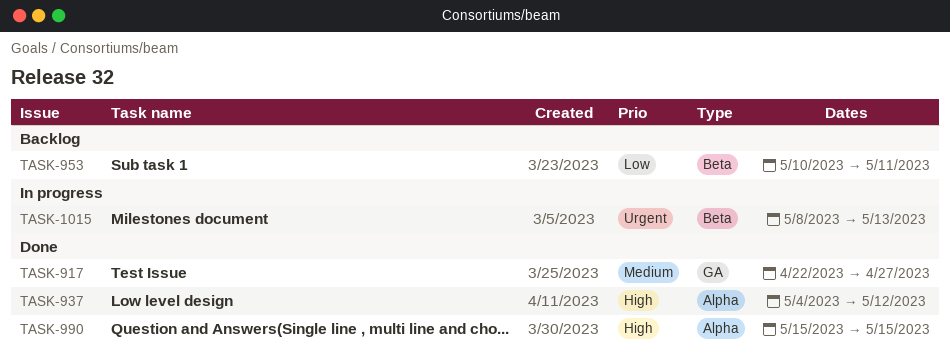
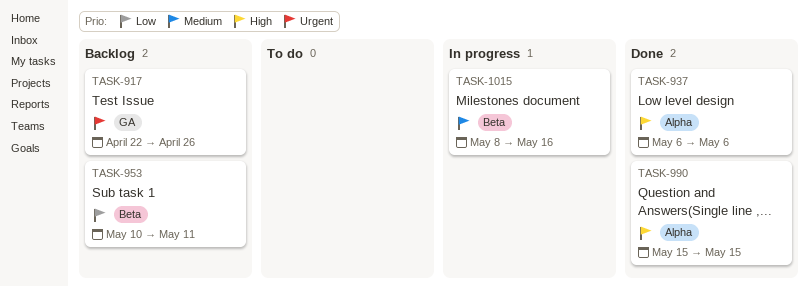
TASK-917, status: Done -> Backlog
TASK-917, priority: Medium -> Urgent
TASK-917, due: Apr 27 -> Apr 26
TASK-937, start: May 4 -> May 6
TASK-937, due: May 12 -> May 6
TASK-1015, priority: Urgent -> Medium
TASK-1015, due: May 13 -> May 16

